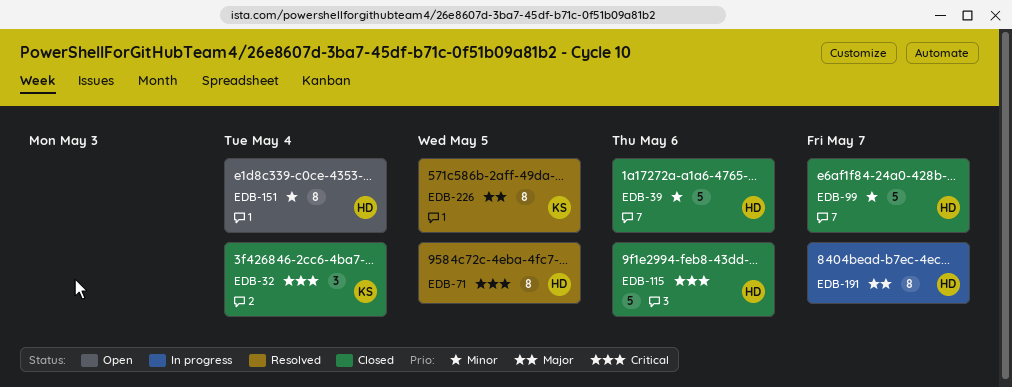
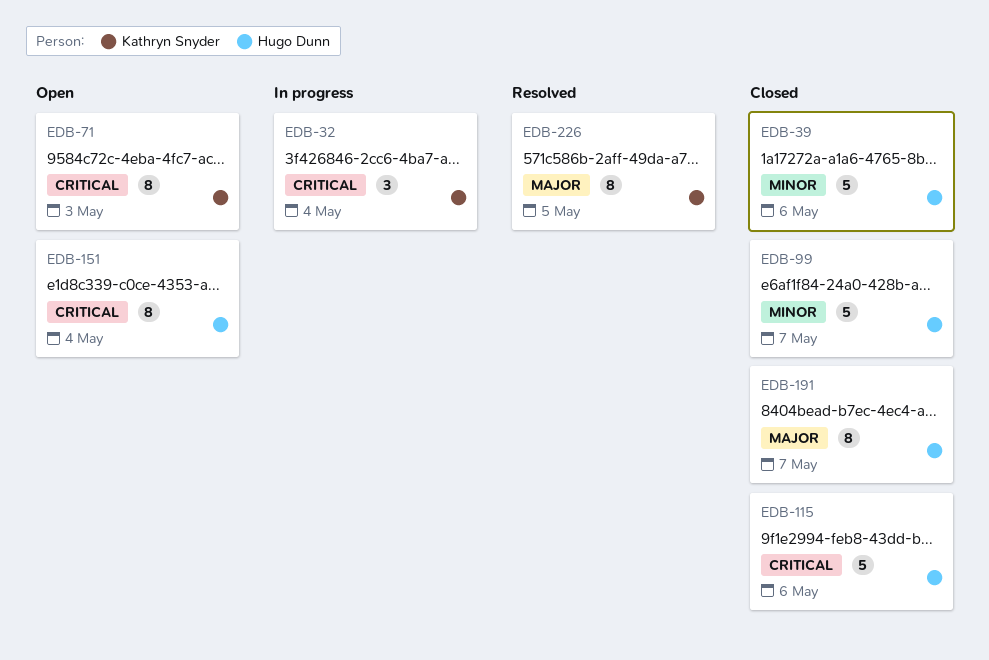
EDB-32, status: Closed -> In progress
EDB-71, status: Resolved -> Open
EDB-71, owner: Hugo Dunn -> Kathryn Snyder
EDB-71, due: May 5 -> May 3
EDB-151, priority: Minor -> Critical
EDB-191, status: In progress -> Closed

